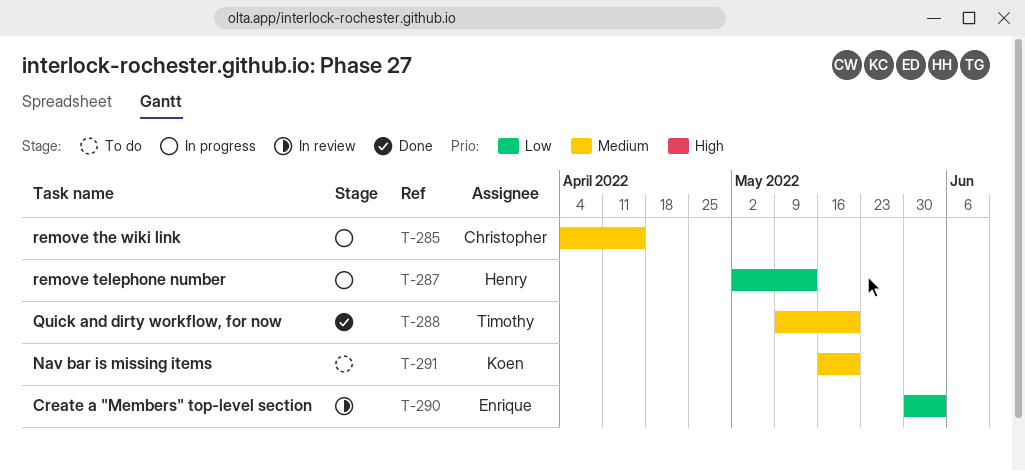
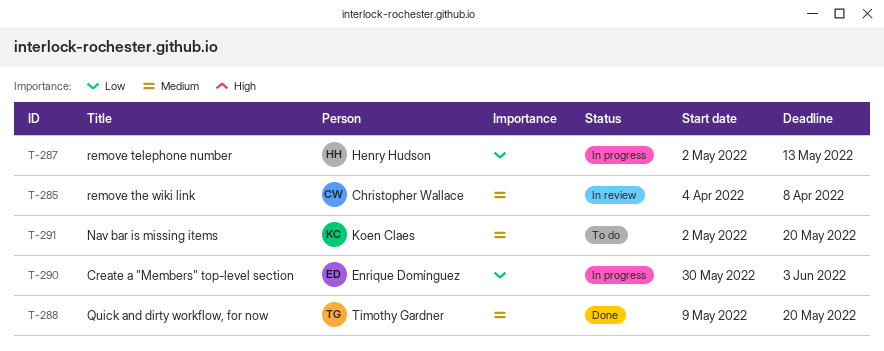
T-285, status: In progress -> In review
T-285, due: Apr 15 -> Apr 8
T-290, status: In review -> In progress
T-291, start: May 16 -> May 2

